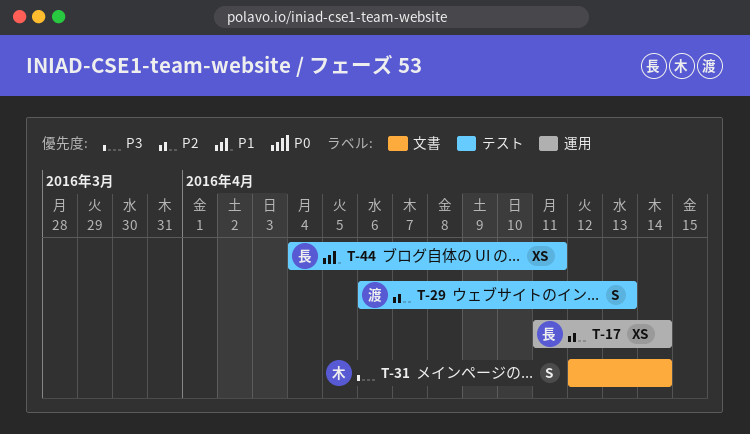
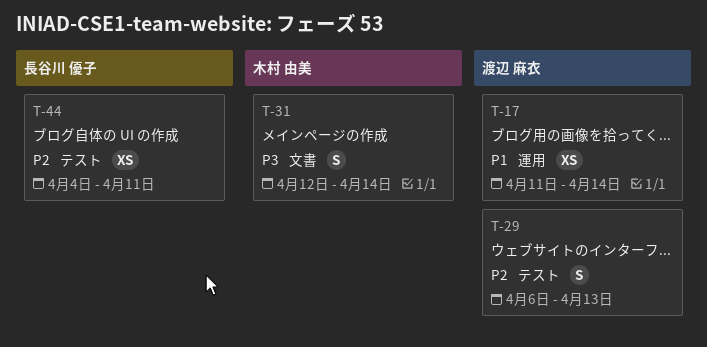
T-17, owner: 長谷川 優子 -> 渡辺 麻衣
T-17, priority: P2 -> P1
T-44, priority: P1 -> P2

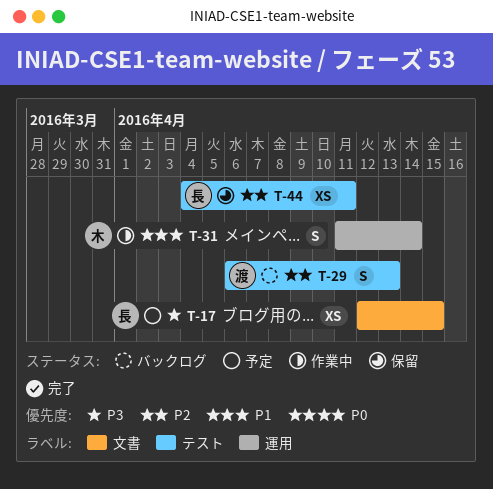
T-17, owner: 渡辺 麻衣 -> 長谷川 優子
T-17, priority: P1 -> P3
T-17, label: 運用 -> 文書
T-17, start: Apr 11 -> Apr 12
T-17, due: Apr 14 -> Apr 15
T-31, priority: P3 -> P1
T-31, label: 文書 -> 運用
T-31, start: Apr 12 -> Apr 11

